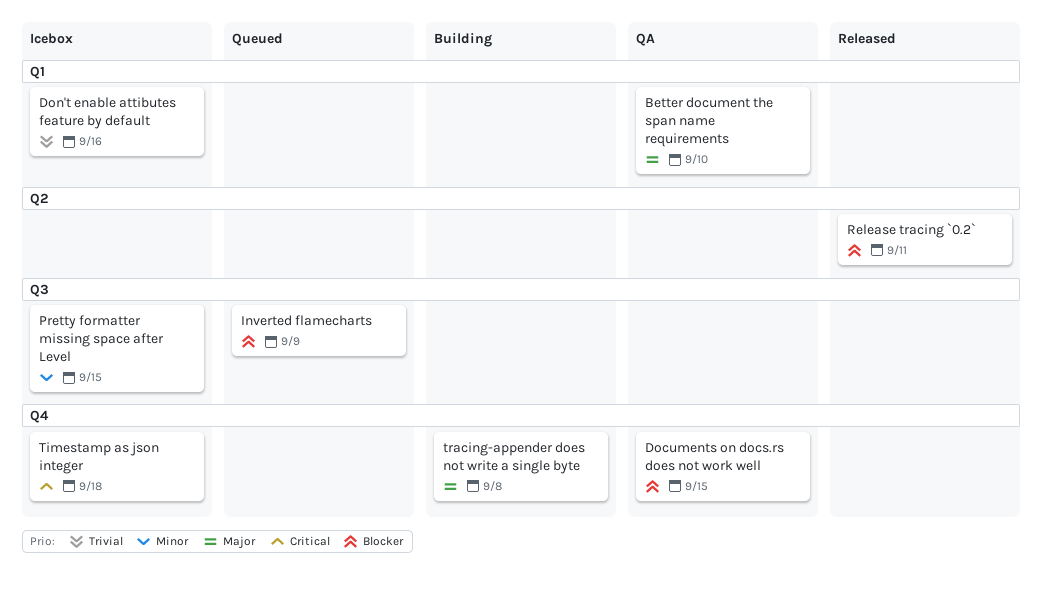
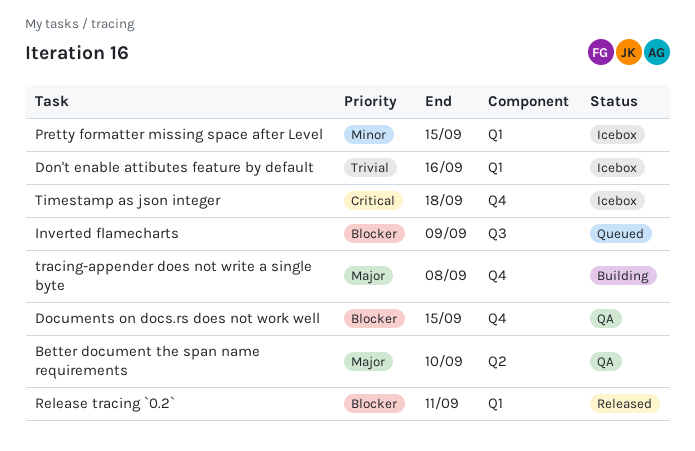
Better document the span name requirements, label: Q1 -> Q2
Pretty formatter missing space after Level, label: Q3 -> Q1
Release tracing `0.2`, label: Q2 -> Q1

